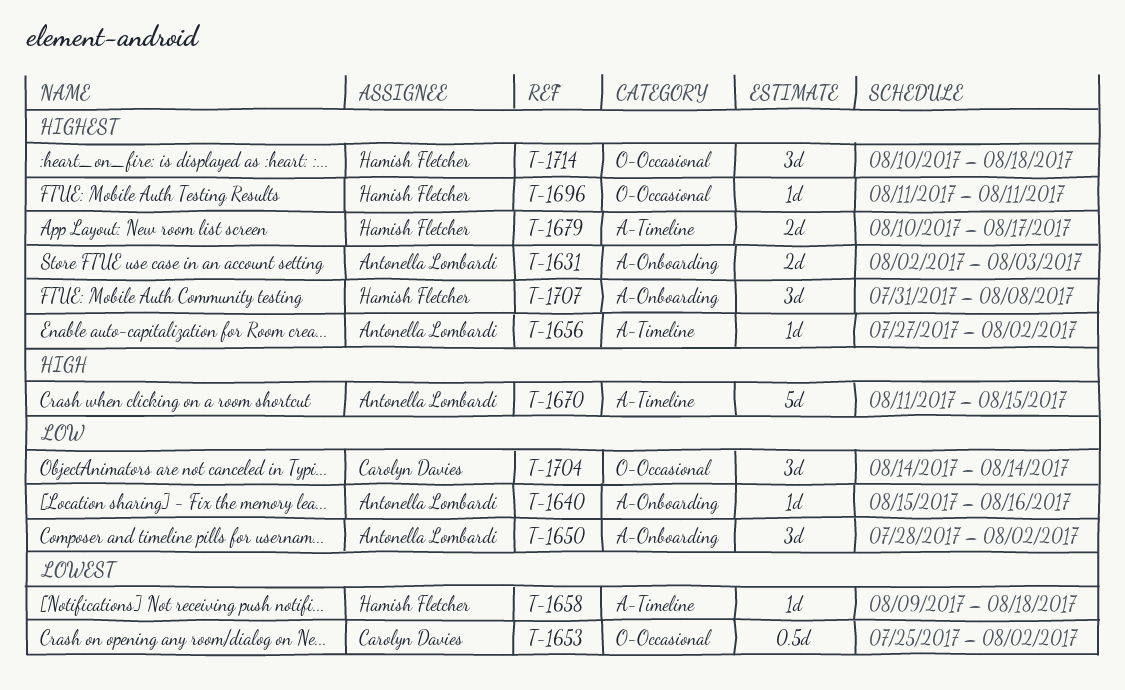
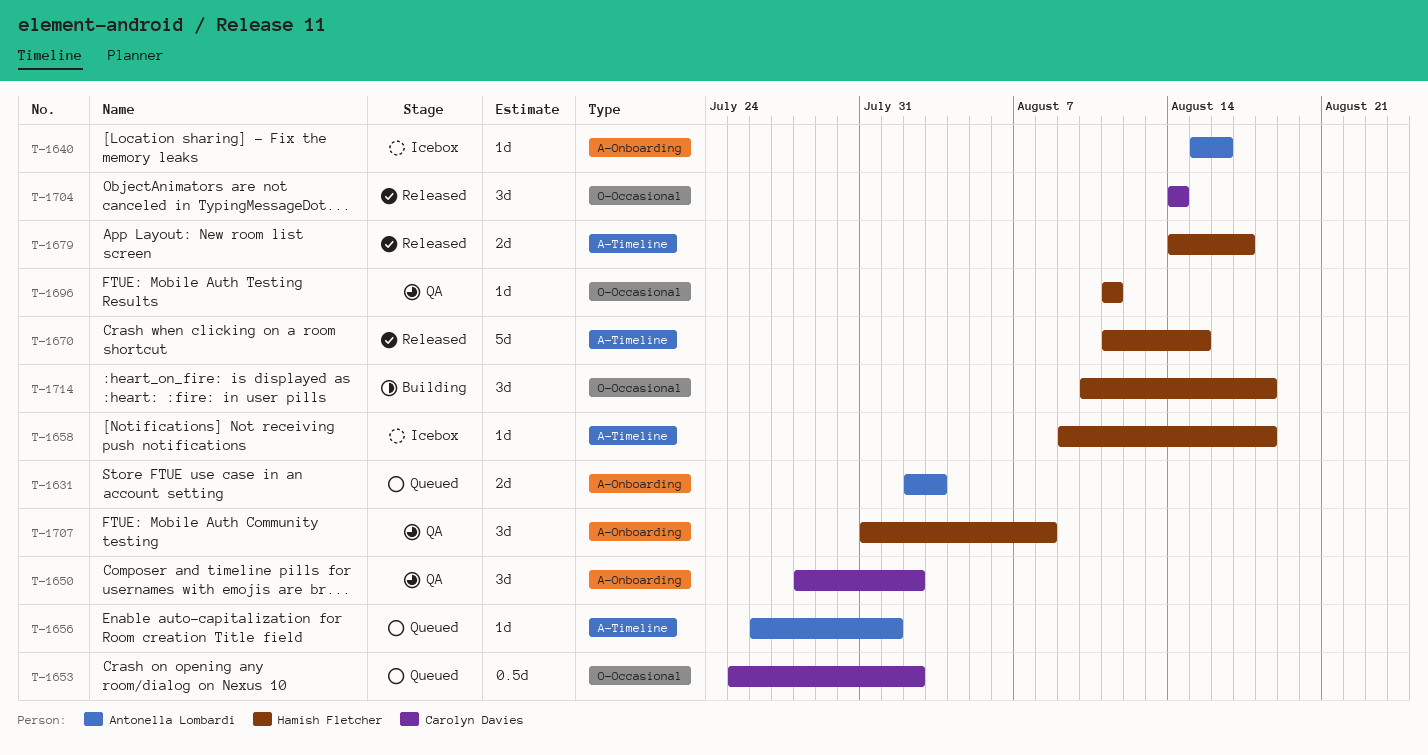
T-1650, owner: Antonella Lombardi -> Carolyn Davies
T-1656, start: Jul 27 -> Jul 26
T-1656, due: Aug 2 -> Aug 1
T-1670, owner: Antonella Lombardi -> Hamish Fletcher
T-1679, start: Aug 10 -> Aug 14

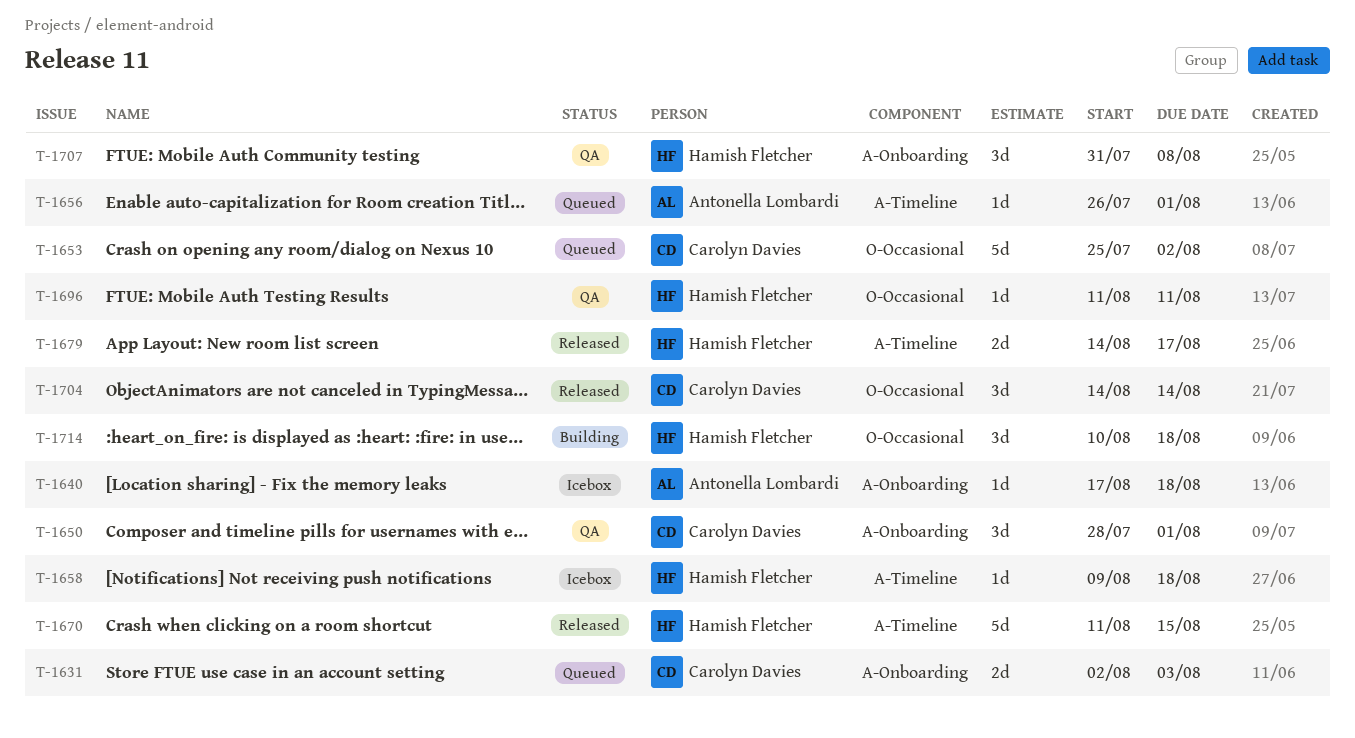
T-1631, owner: Antonella Lombardi -> Carolyn Davies
T-1640, start: Aug 15 -> Aug 17
T-1640, due: Aug 16 -> Aug 18
T-1650, due: Aug 2 -> Aug 1
T-1653, estimate: 0.5d -> 5d

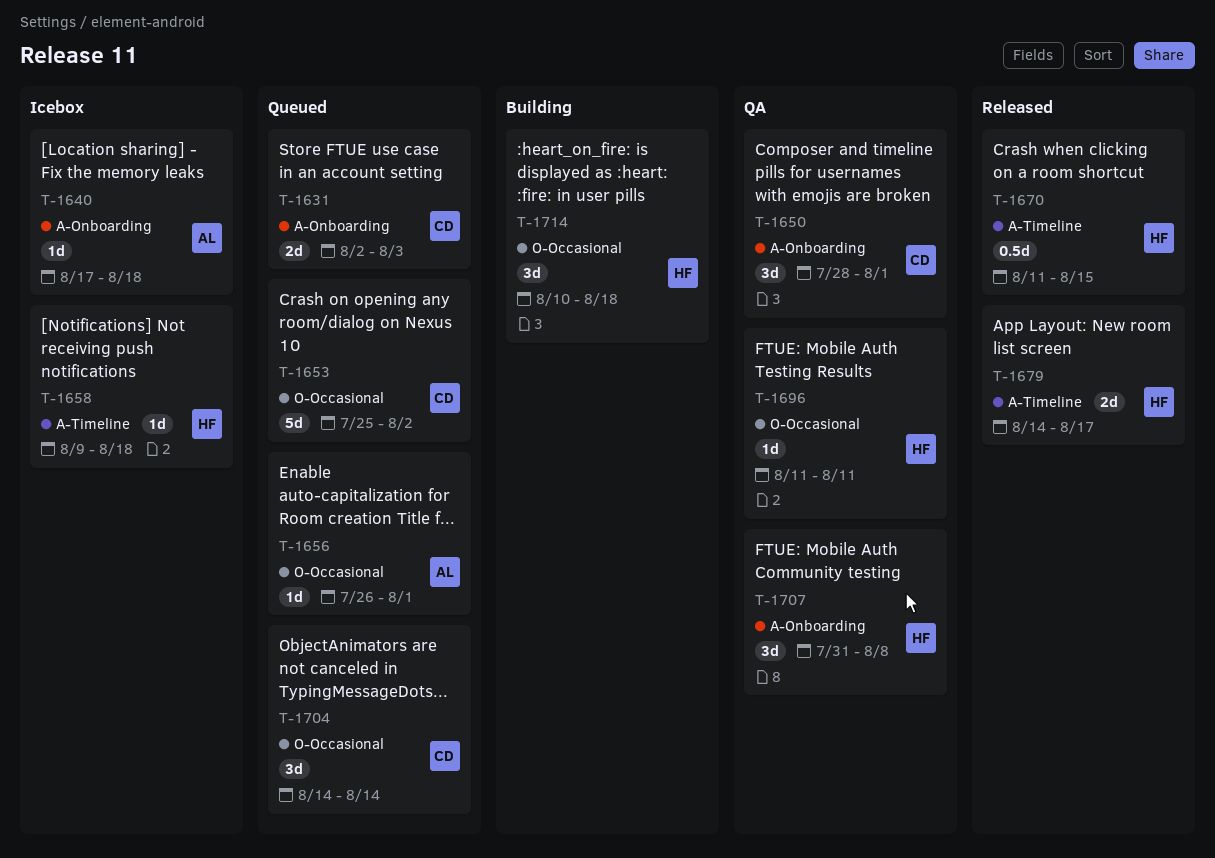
T-1656, label: A-Timeline -> O-Occasional
T-1670, estimate: 5d -> 0.5d
T-1704, status: Released -> Queued

